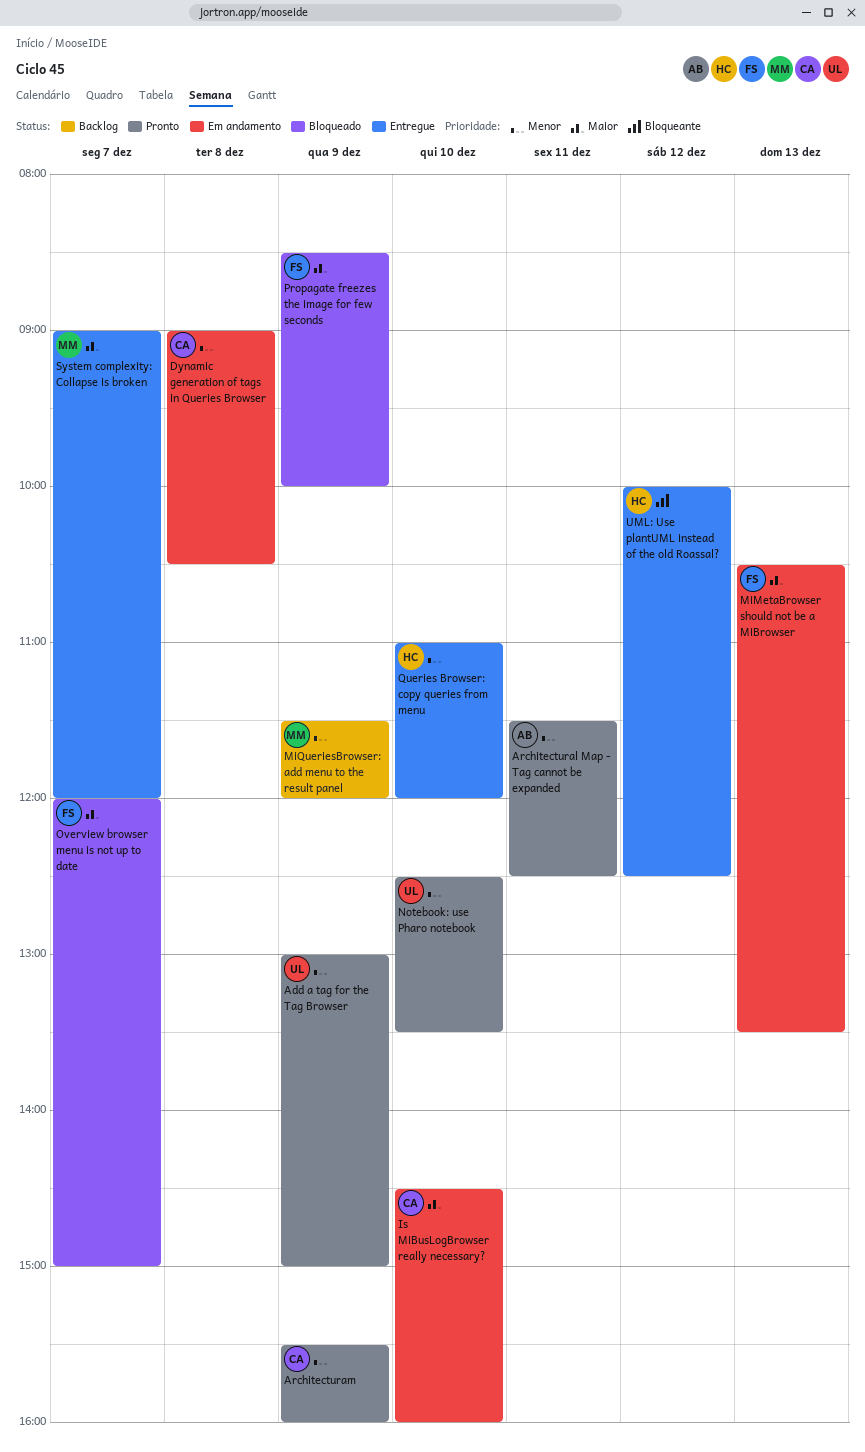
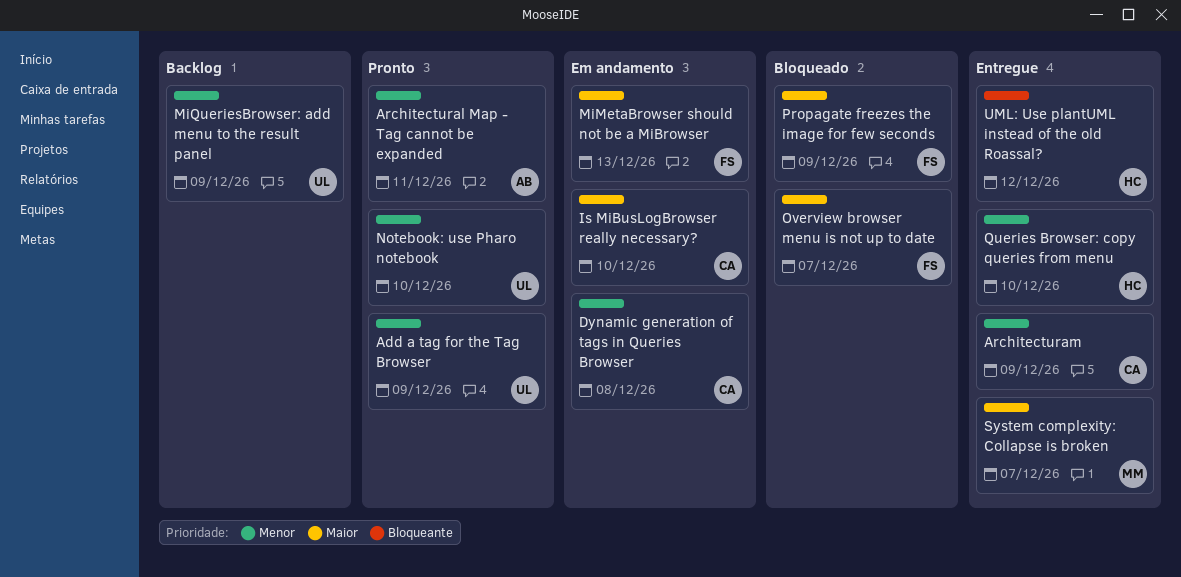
Architecturam, status: Pronto -> Entregue
MiQueriesBrowser: add menu to the result panel, owner: MM -> UL

